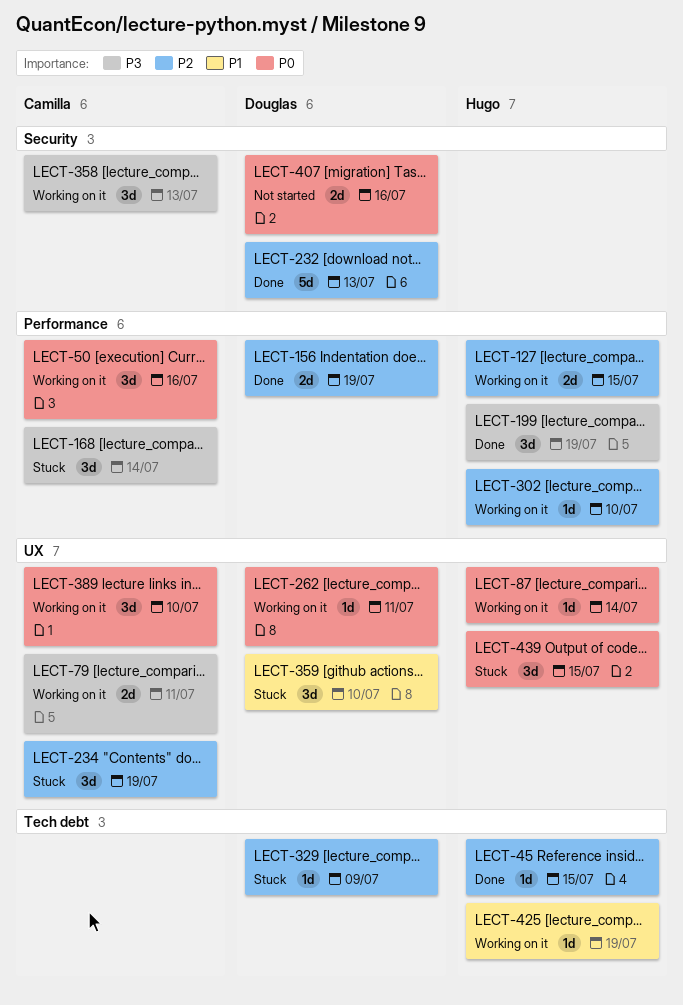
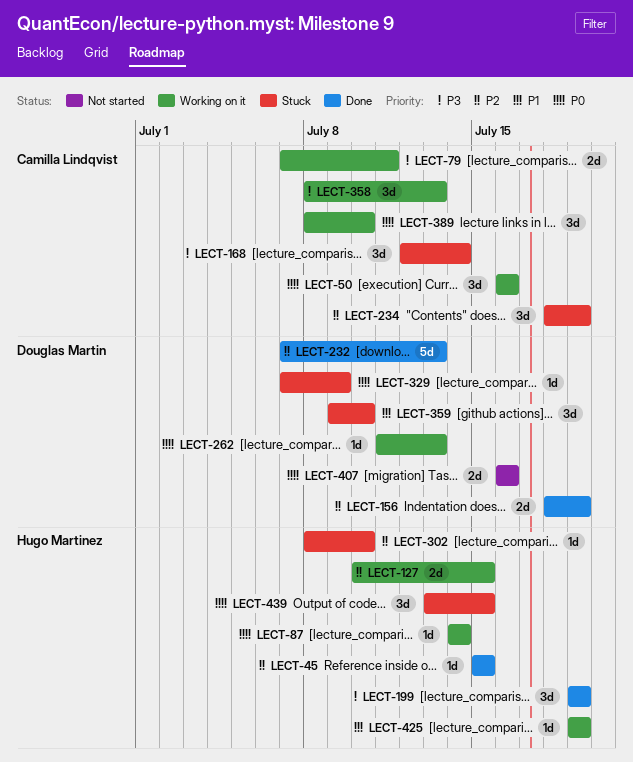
LECT-262, due: Jul 11 -> Jul 13
LECT-302, status: Working on it -> Stuck
LECT-329, priority: P2 -> P0

